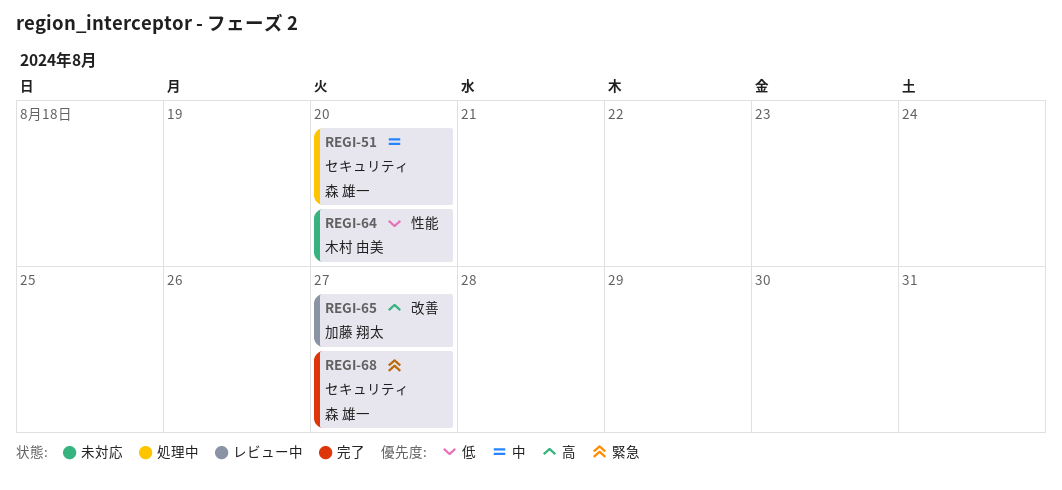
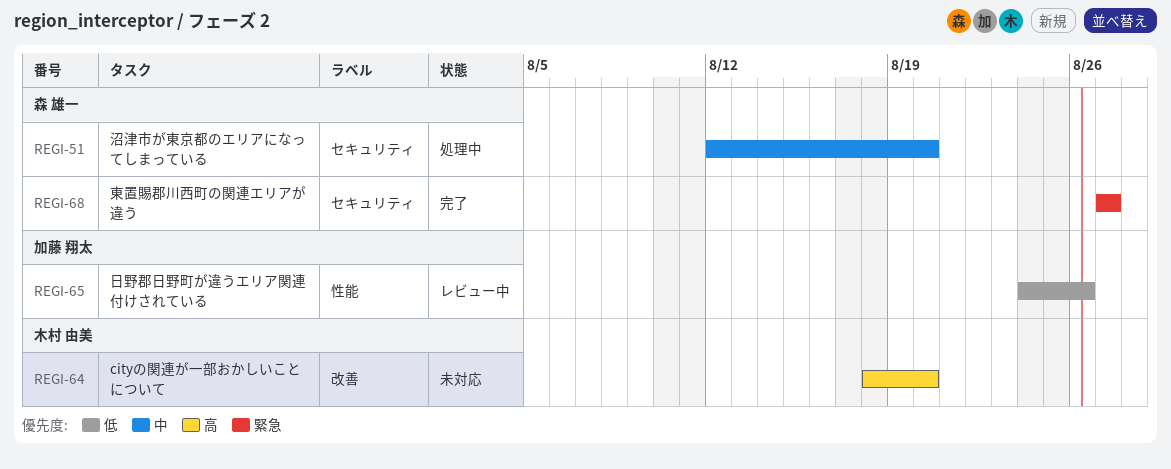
REGI-64, priority: 低 -> 高
REGI-64, label: 性能 -> 改善
REGI-65, priority: 高 -> 低
REGI-65, label: 改善 -> 性能
REGI-65, due: Aug 27 -> Aug 26

